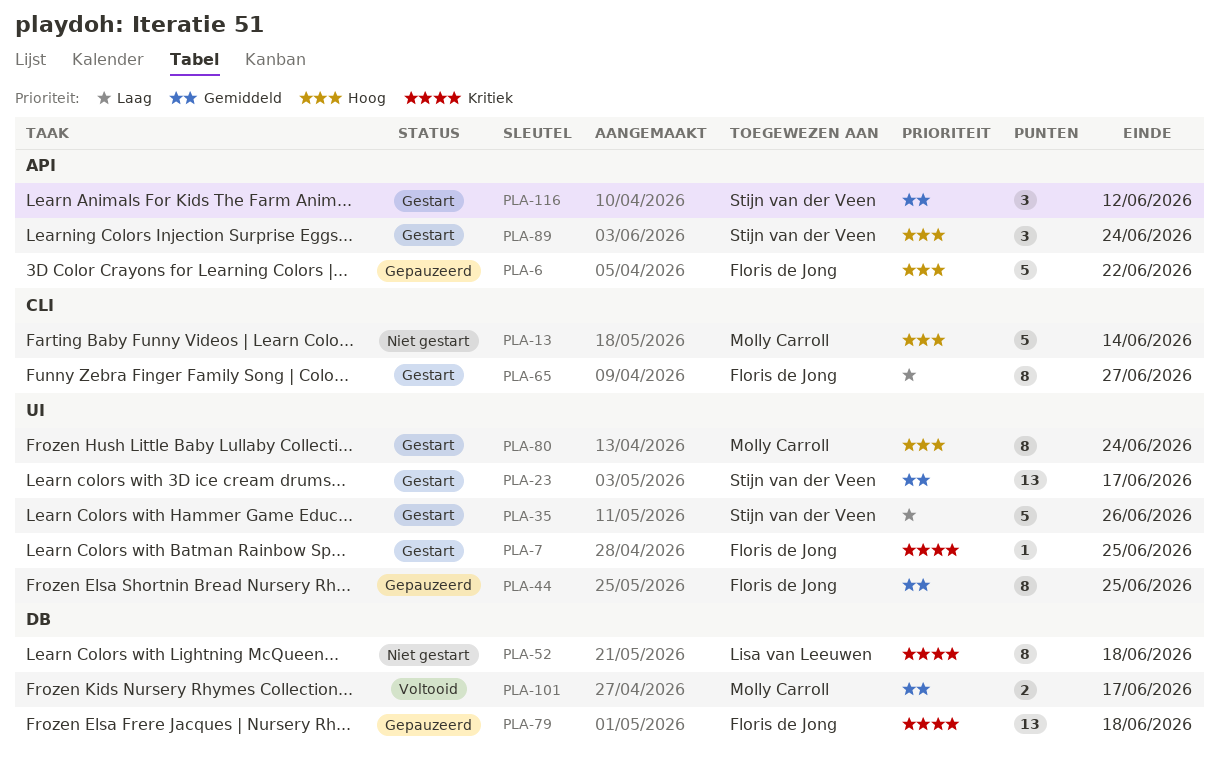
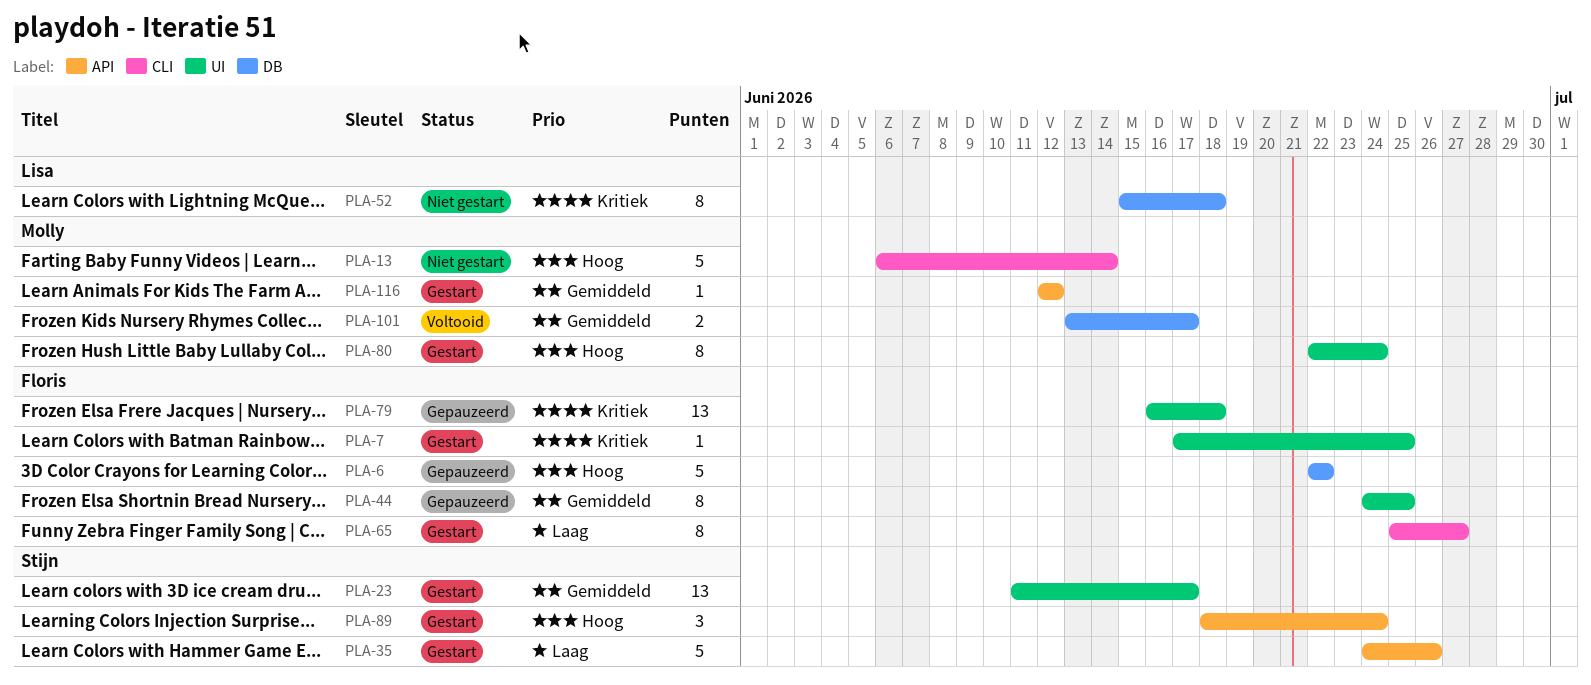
PLA-6, label: API -> DB
PLA-35, label: UI -> API
PLA-79, label: DB -> UI
PLA-116, owner: Stijn van der Veen -> Molly Carroll
PLA-116, estimate: 3 -> 1

